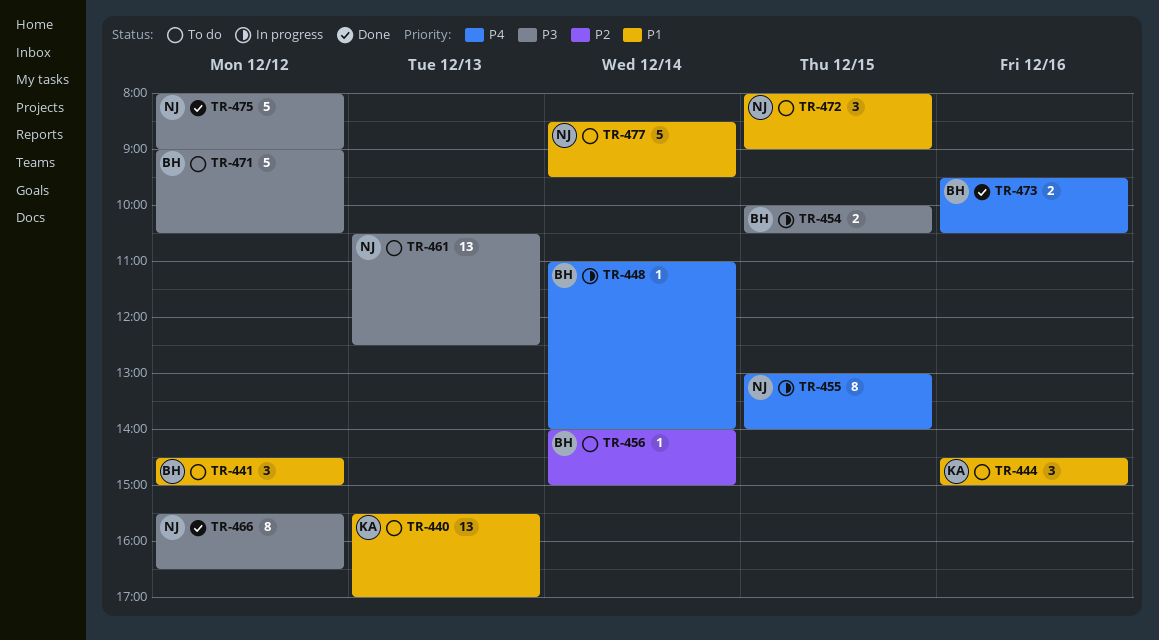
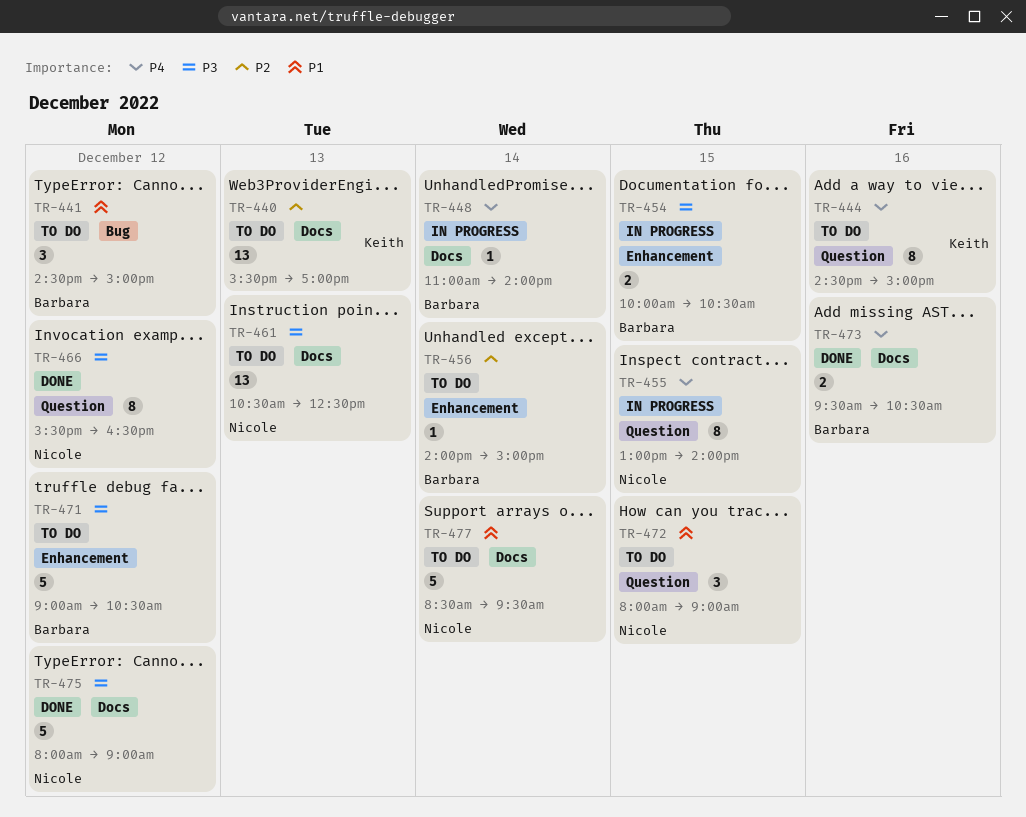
TR-440, priority: P1 -> P2
TR-444, priority: P1 -> P4
TR-444, estimate: 3 -> 8

